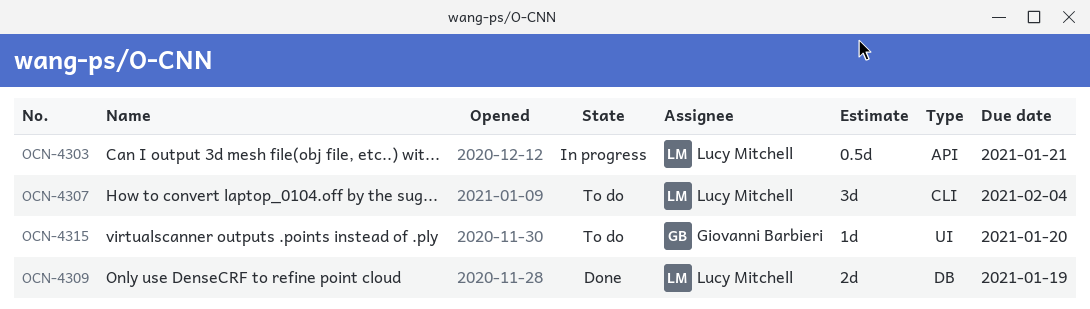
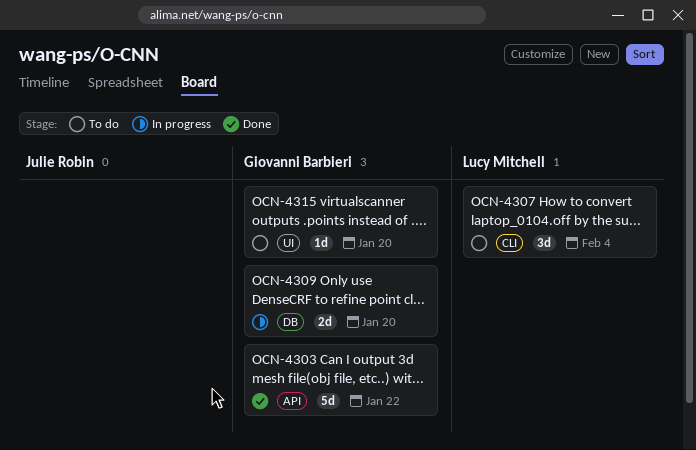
OCN-4303, status: In progress -> Done
OCN-4303, owner: Lucy Mitchell -> Giovanni Barbieri
OCN-4303, estimate: 0.5d -> 5d
OCN-4303, due: Jan 21 -> Jan 22
OCN-4309, status: Done -> In progress
OCN-4309, owner: Lucy Mitchell -> Giovanni Barbieri
OCN-4309, due: Jan 19 -> Jan 20

